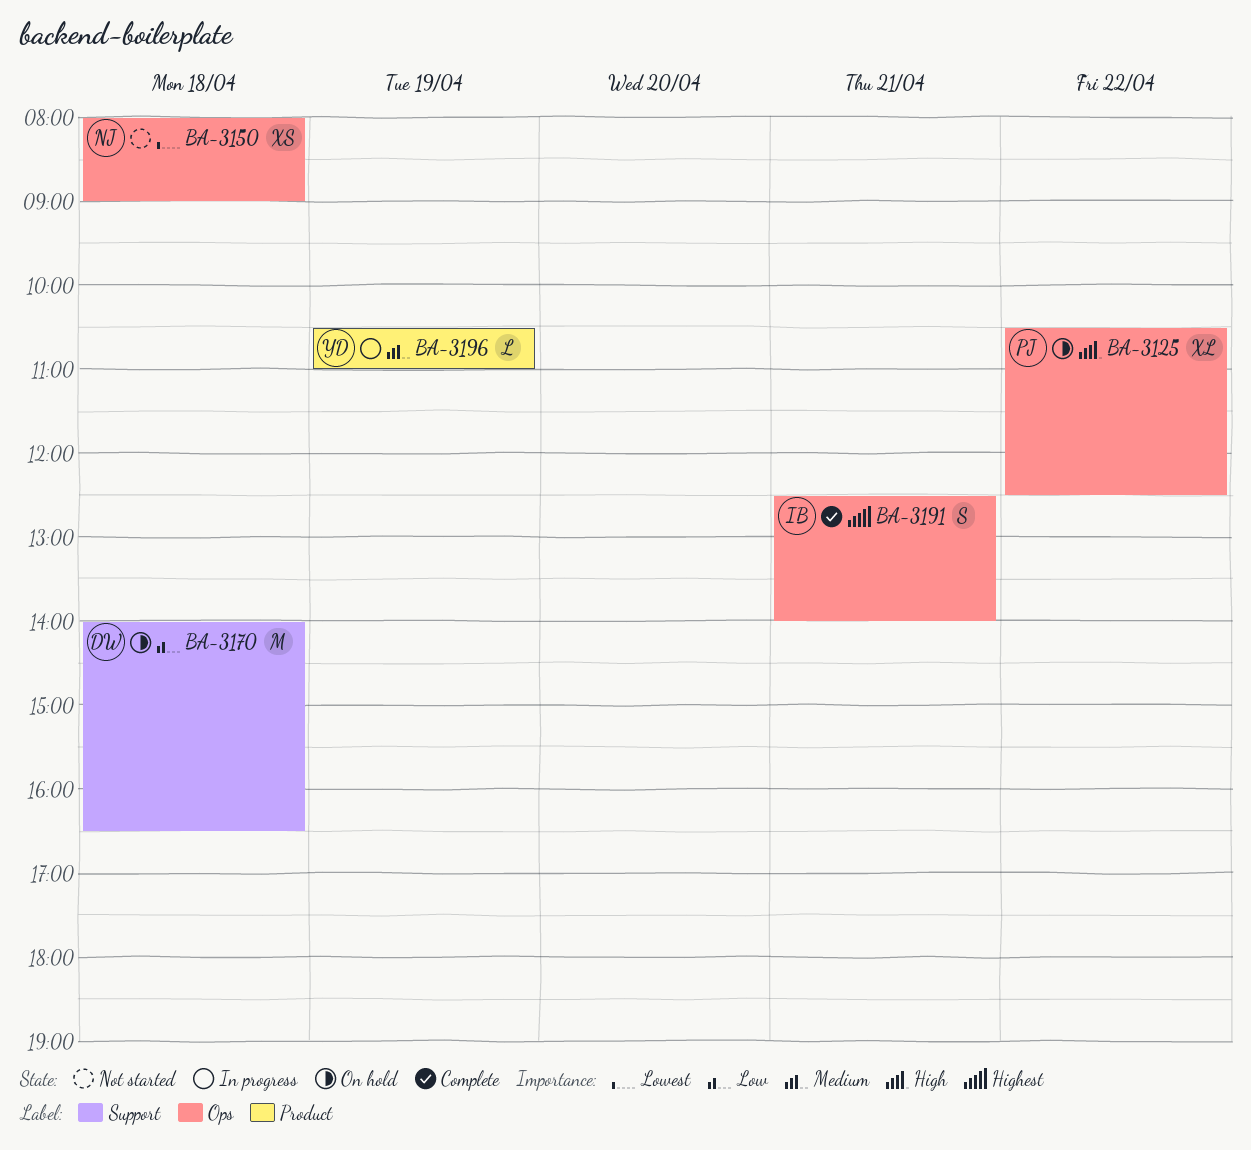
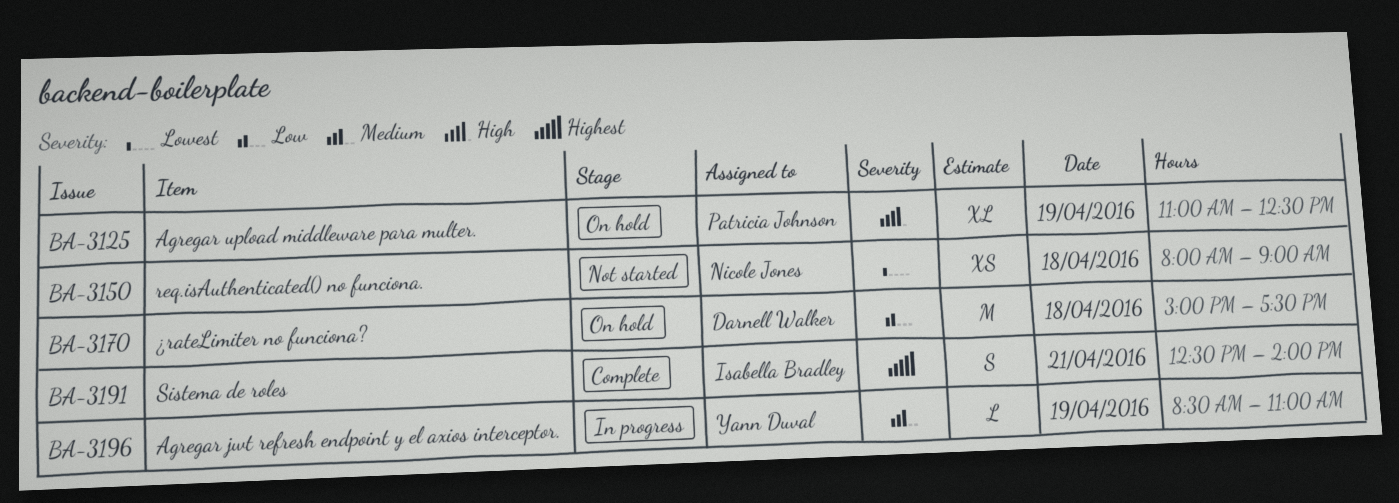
BA-3125, day: Apr 22 -> Apr 19
BA-3125, begins: 10:30 -> 11:00
BA-3170, begins: 14:00 -> 15:00
BA-3170, ends: 16:30 -> 17:30
BA-3196, begins: 10:30 -> 08:30

